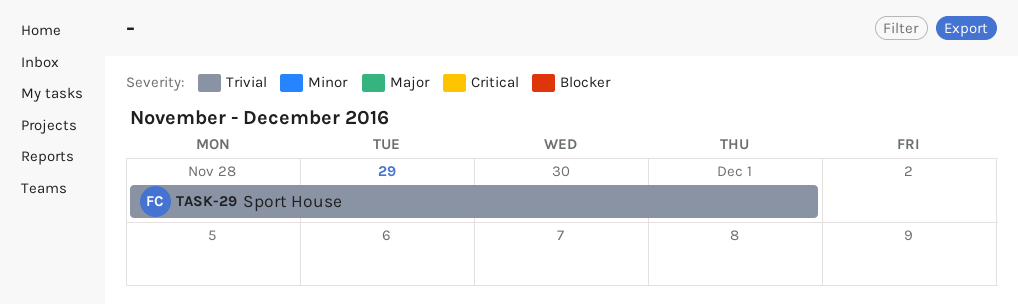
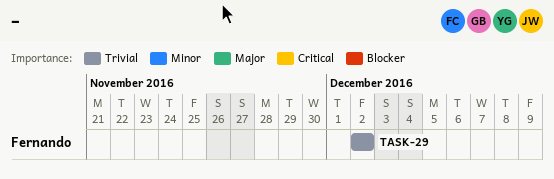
TASK-29, start: Nov 28 -> Dec 2
TASK-29, due: Dec 1 -> Dec 2

